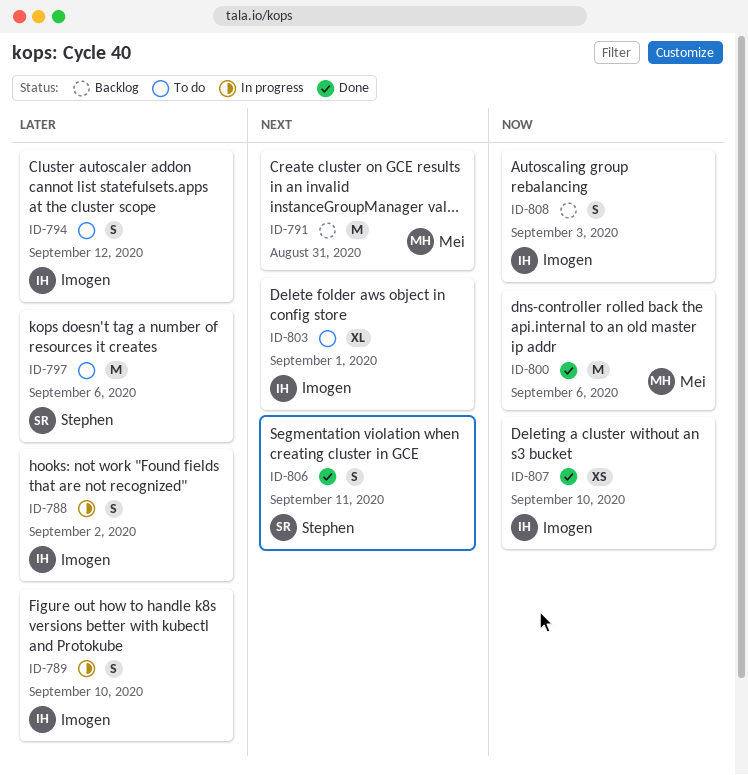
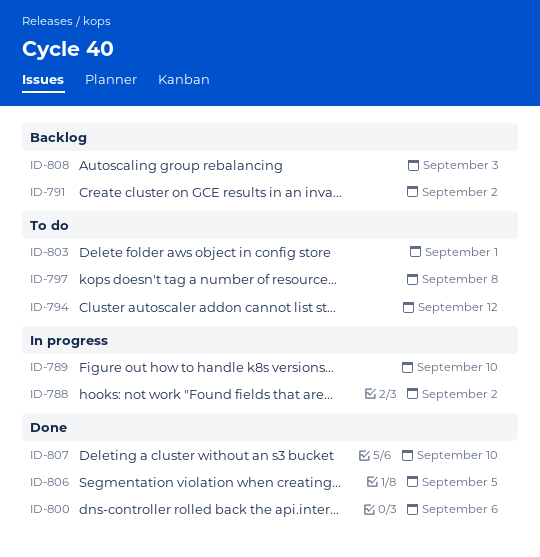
ID-791, due: Aug 31 -> Sep 2
ID-797, due: Sep 6 -> Sep 8
ID-806, due: Sep 11 -> Sep 5

